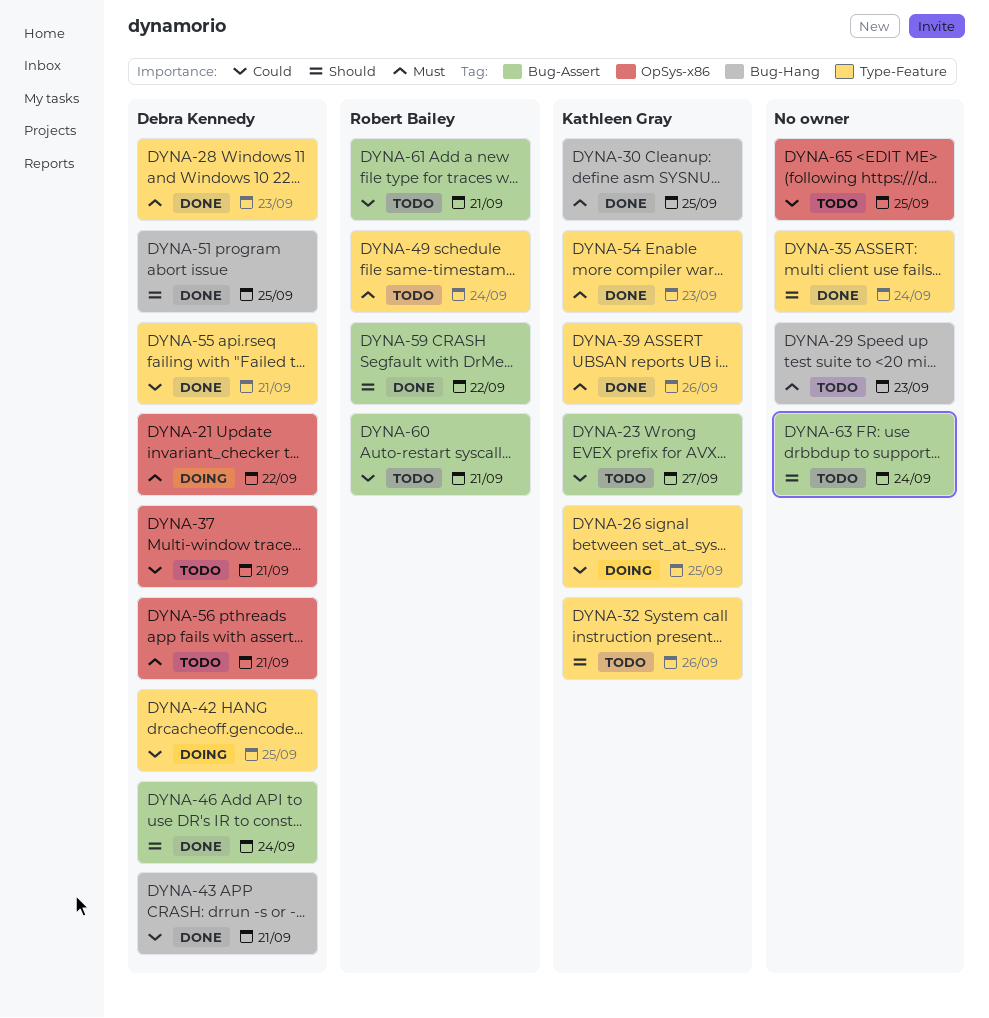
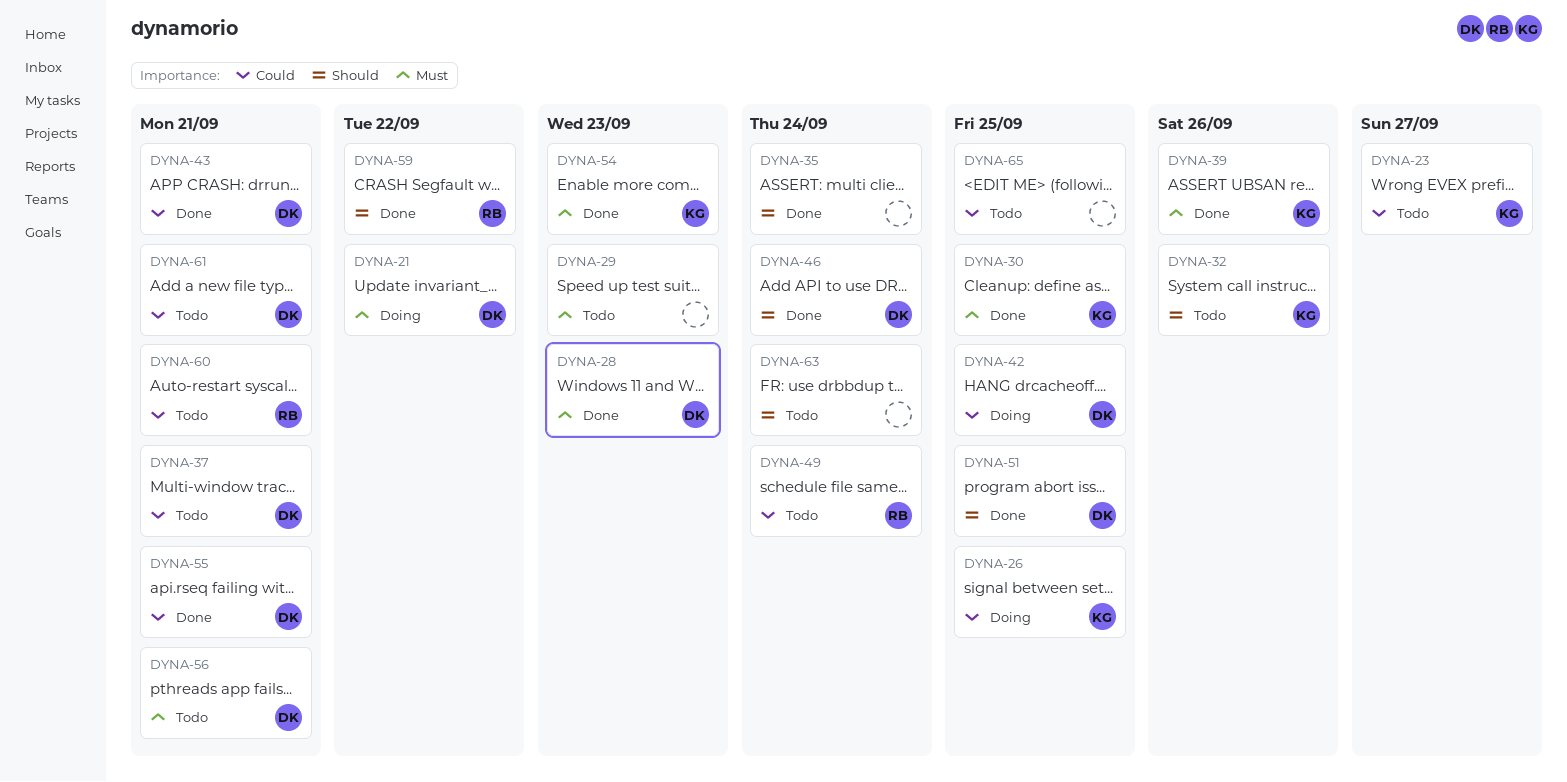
DYNA-49, priority: Must -> Could
DYNA-61, owner: Robert Bailey -> Debra Kennedy

